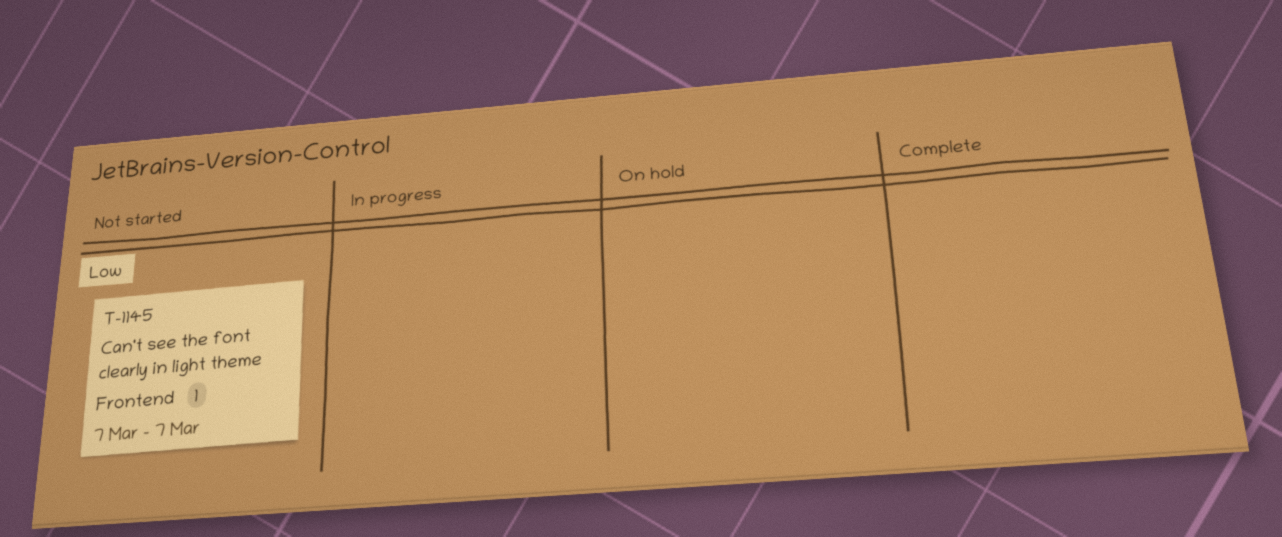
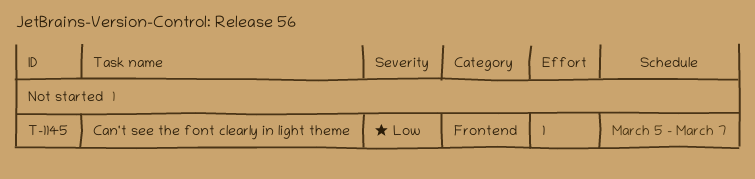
T-1145, start: Mar 7 -> Mar 5

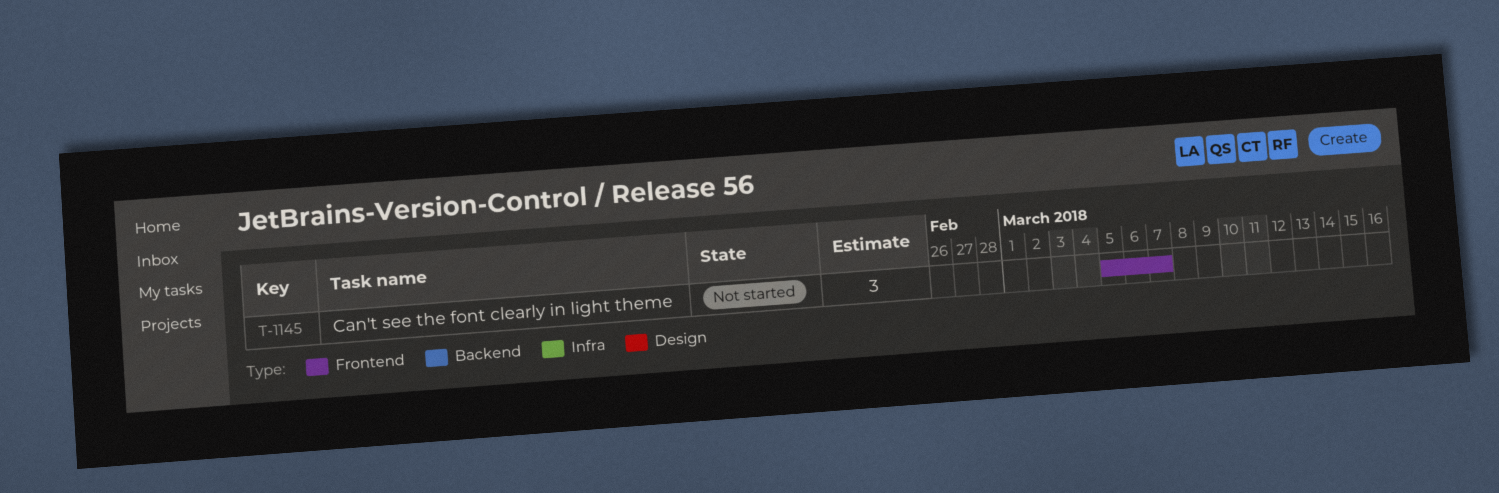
T-1145, estimate: 1 -> 3

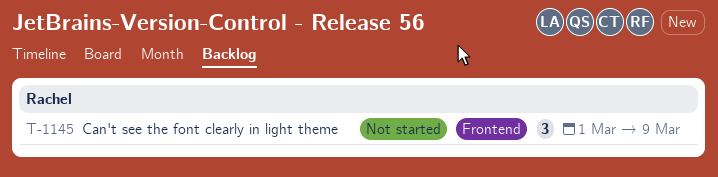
T-1145, start: Mar 5 -> Mar 1
T-1145, due: Mar 7 -> Mar 9

